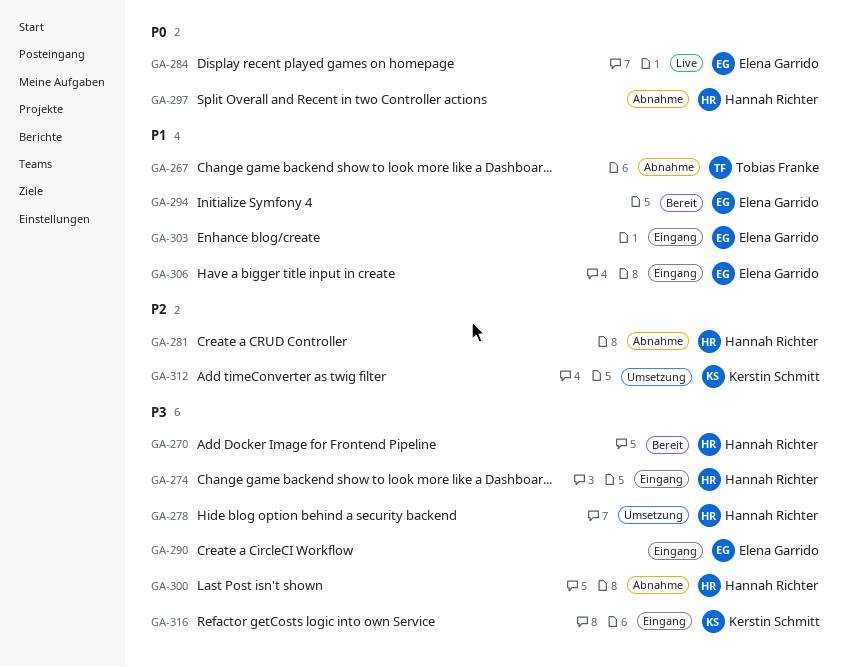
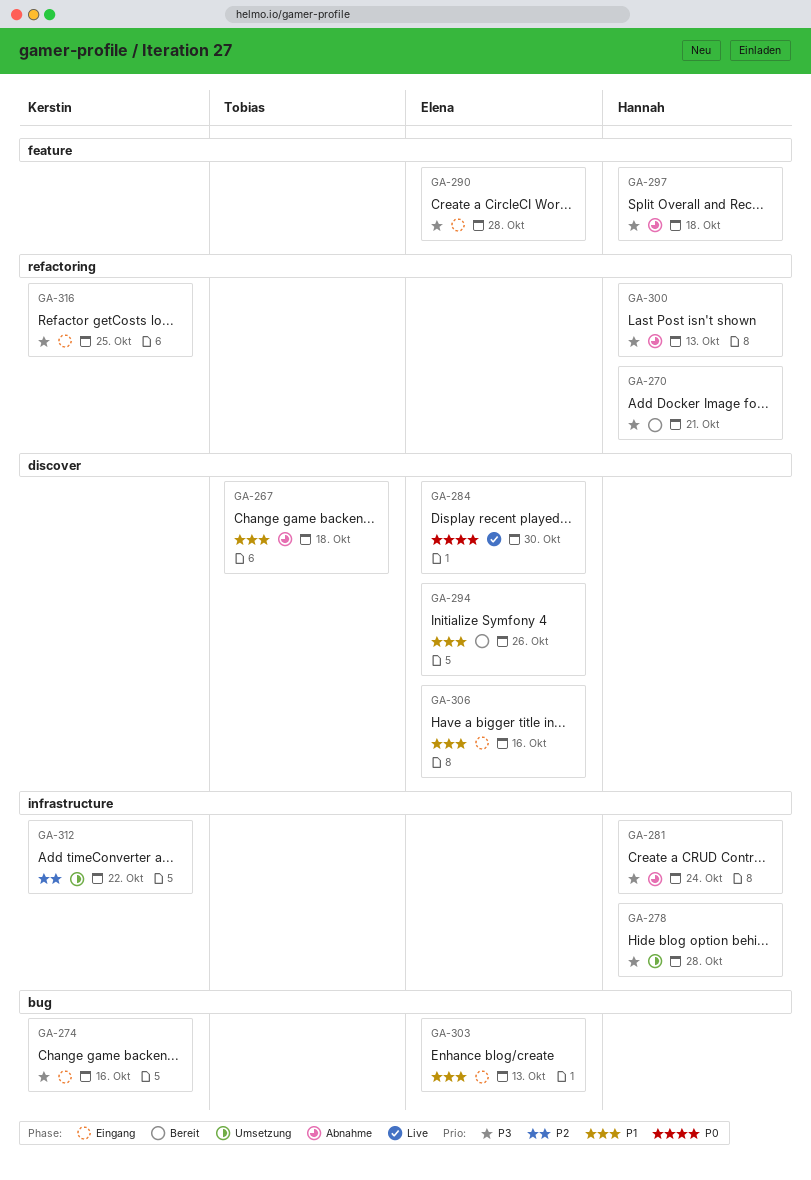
GA-274, owner: Hannah Richter -> Kerstin Schmitt
GA-281, priority: P2 -> P3
GA-297, priority: P0 -> P3

